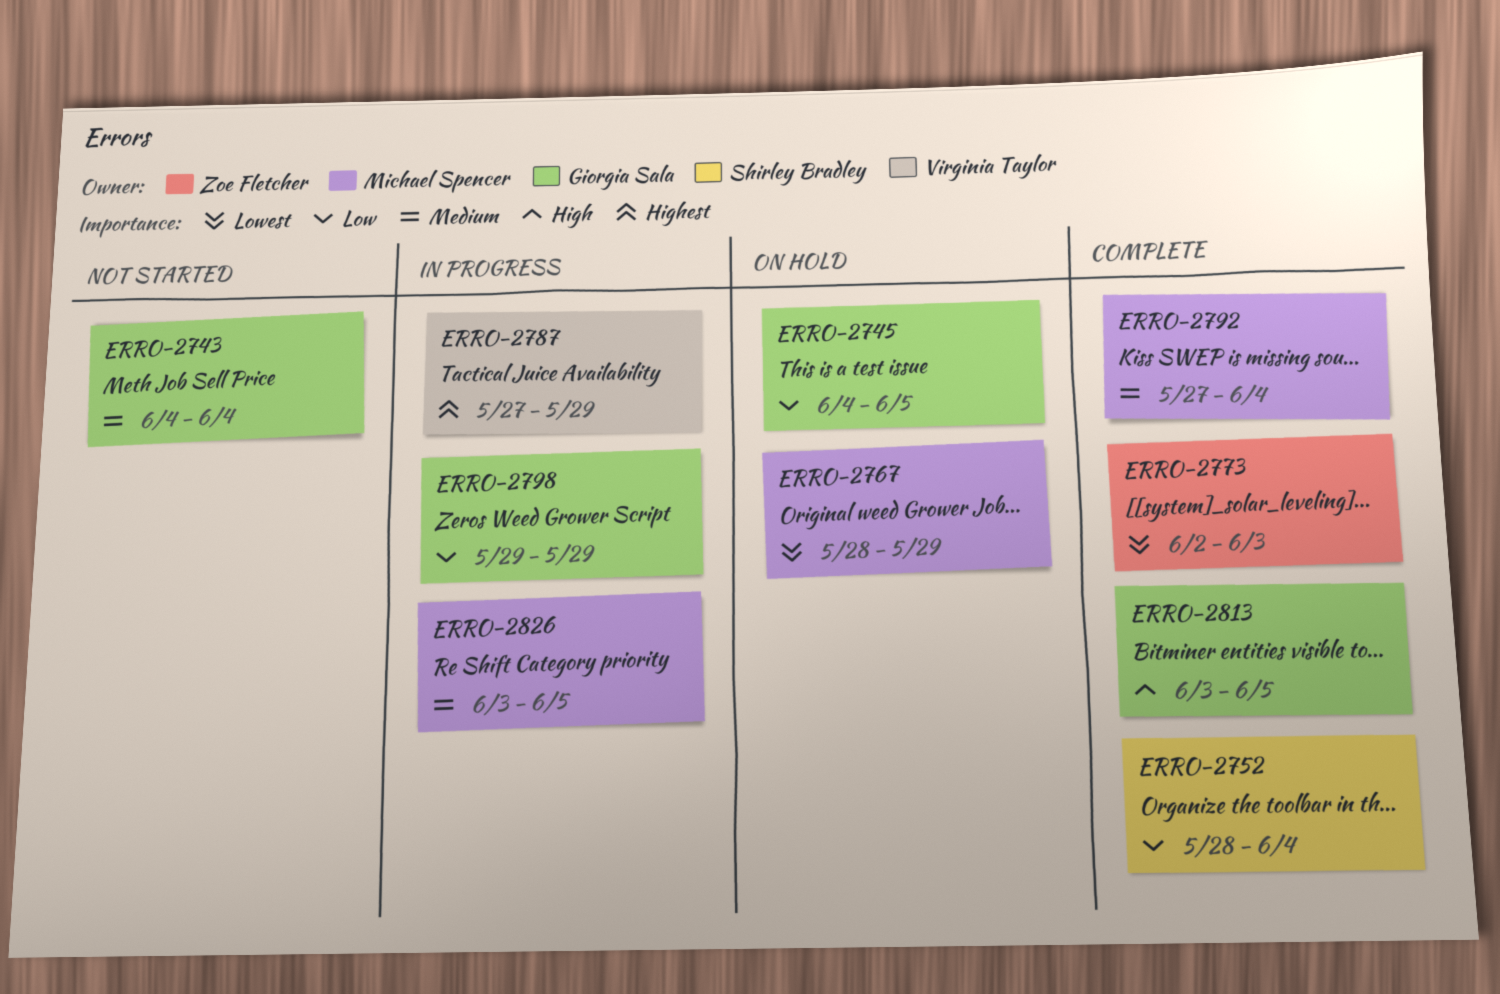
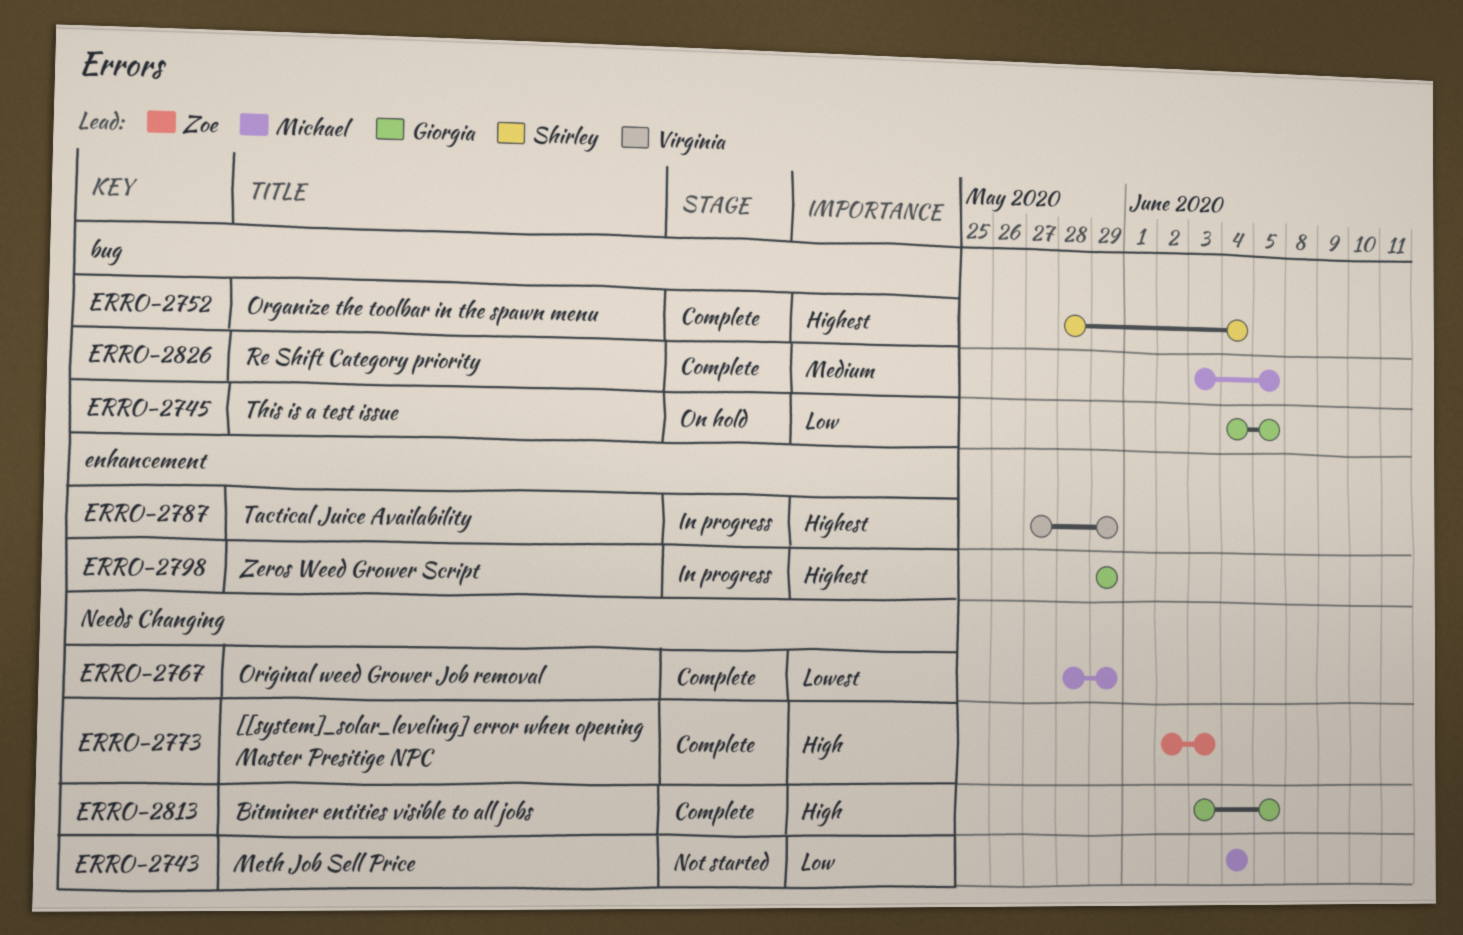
ERRO-2743, owner: Giorgia Sala -> Michael Spencer
ERRO-2743, priority: Medium -> Low
ERRO-2752, priority: Low -> Highest
ERRO-2767, status: On hold -> Complete
ERRO-2773, priority: Lowest -> High
ERRO-2792: present -> none
ERRO-2798, priority: Low -> Highest
ERRO-2826, status: In progress -> Complete

